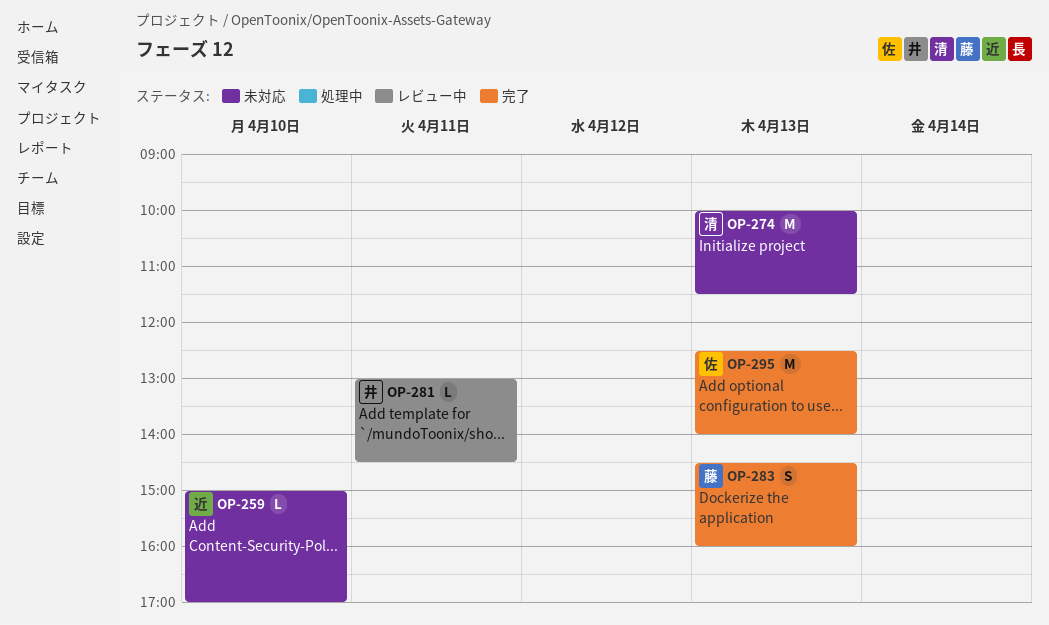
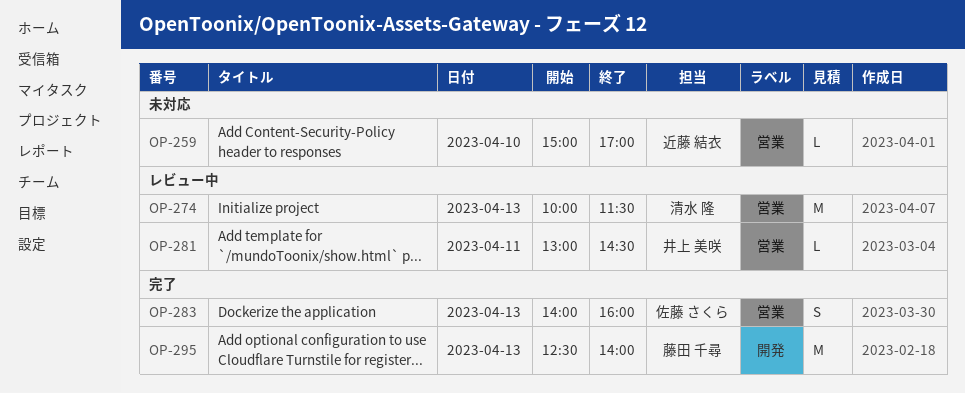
OP-274, status: 未対応 -> レビュー中
OP-283, owner: 藤田 千尋 -> 佐藤 さくら
OP-283, begins: 14:30 -> 14:00
OP-295, owner: 佐藤 さくら -> 藤田 千尋

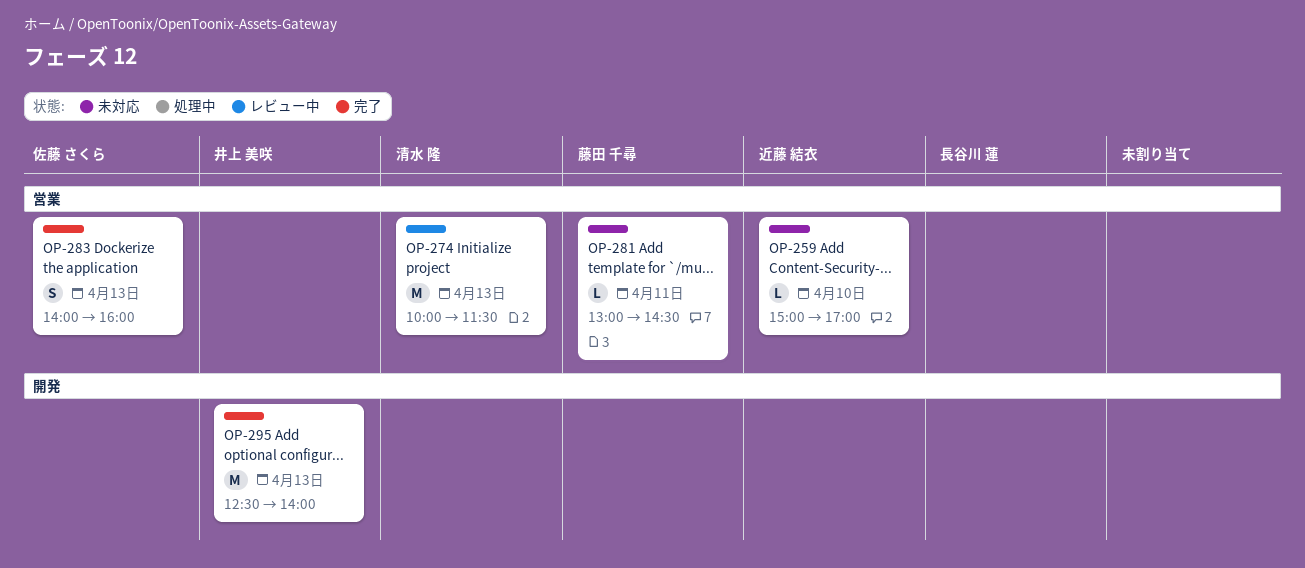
OP-281, status: レビュー中 -> 未対応
OP-281, owner: 井上 美咲 -> 藤田 千尋
OP-295, owner: 藤田 千尋 -> 井上 美咲

